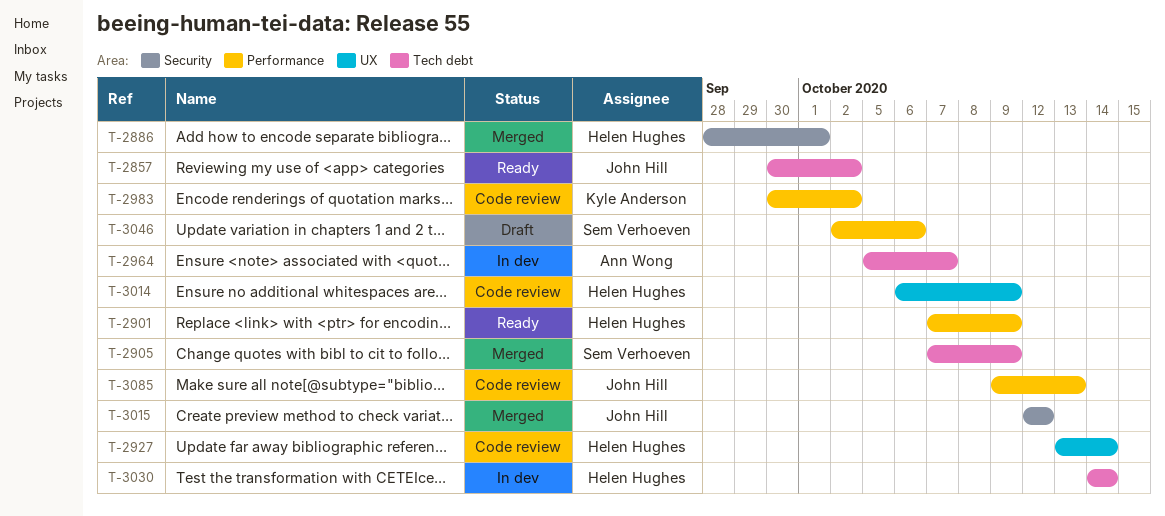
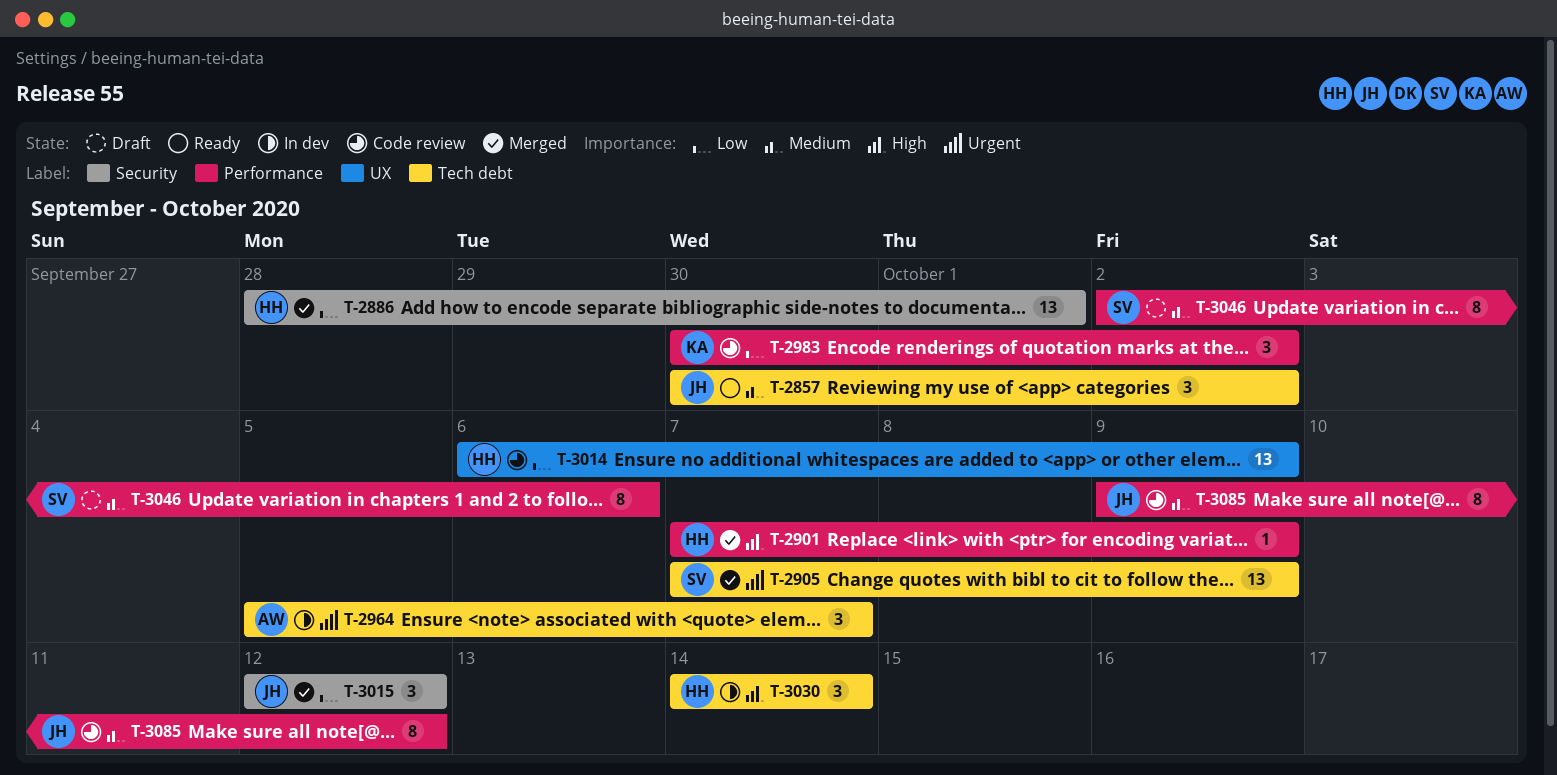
T-2901, status: Ready -> Merged
T-2927: present -> none
T-3085, due: Oct 13 -> Oct 12

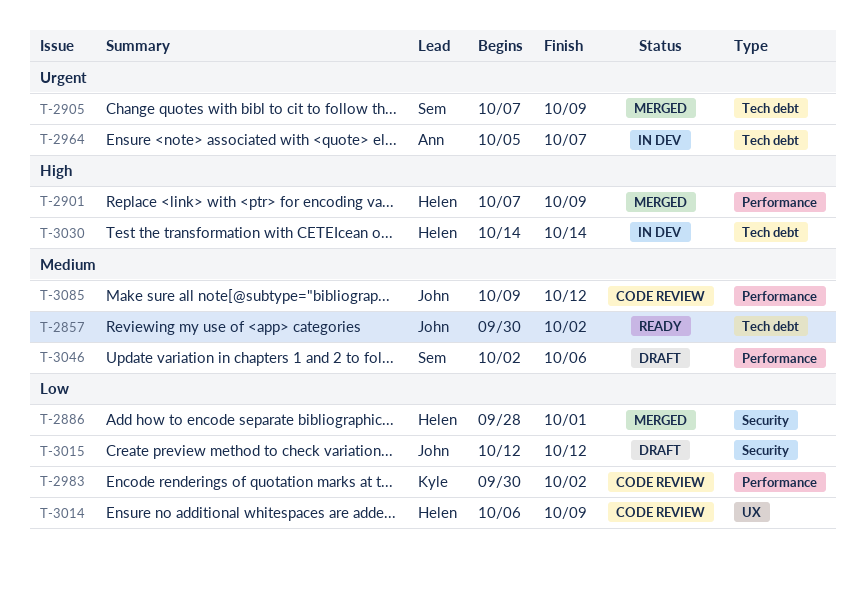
T-3015, status: Merged -> Draft

